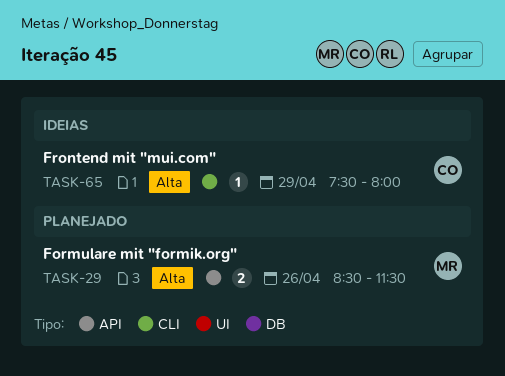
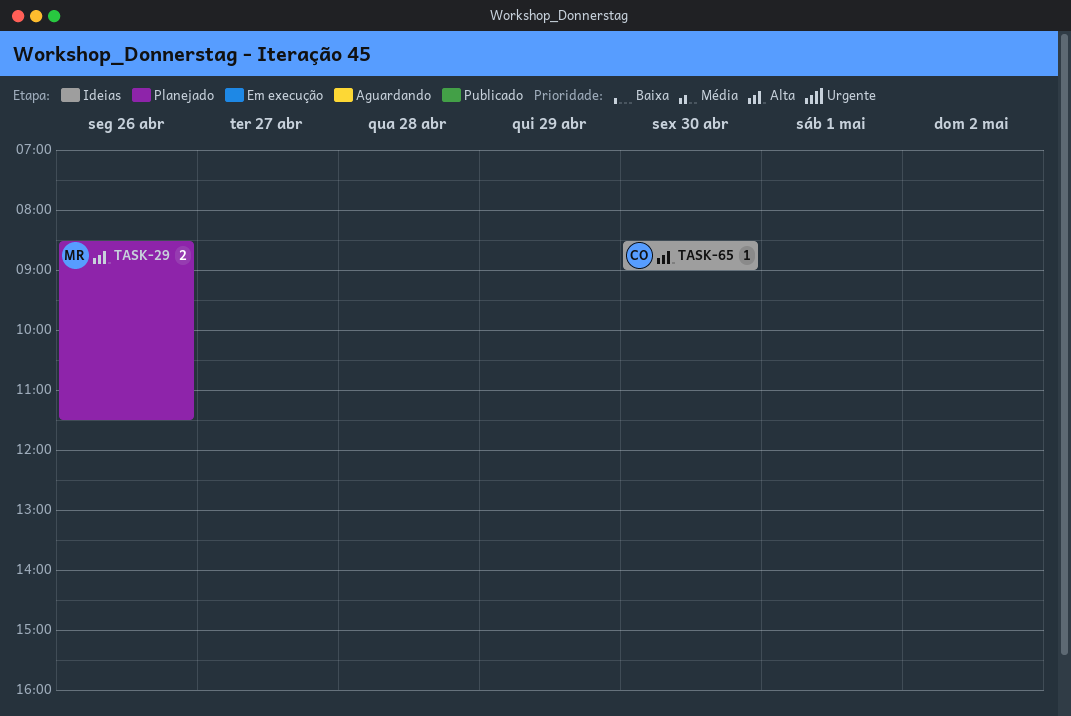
TASK-65, day: Apr 29 -> Apr 30
TASK-65, begins: 07:30 -> 08:30
TASK-65, ends: 08:00 -> 09:00

